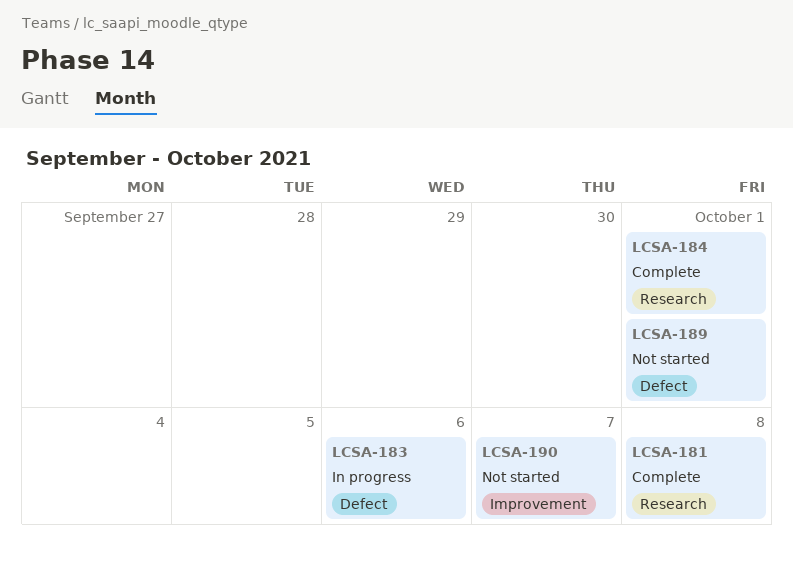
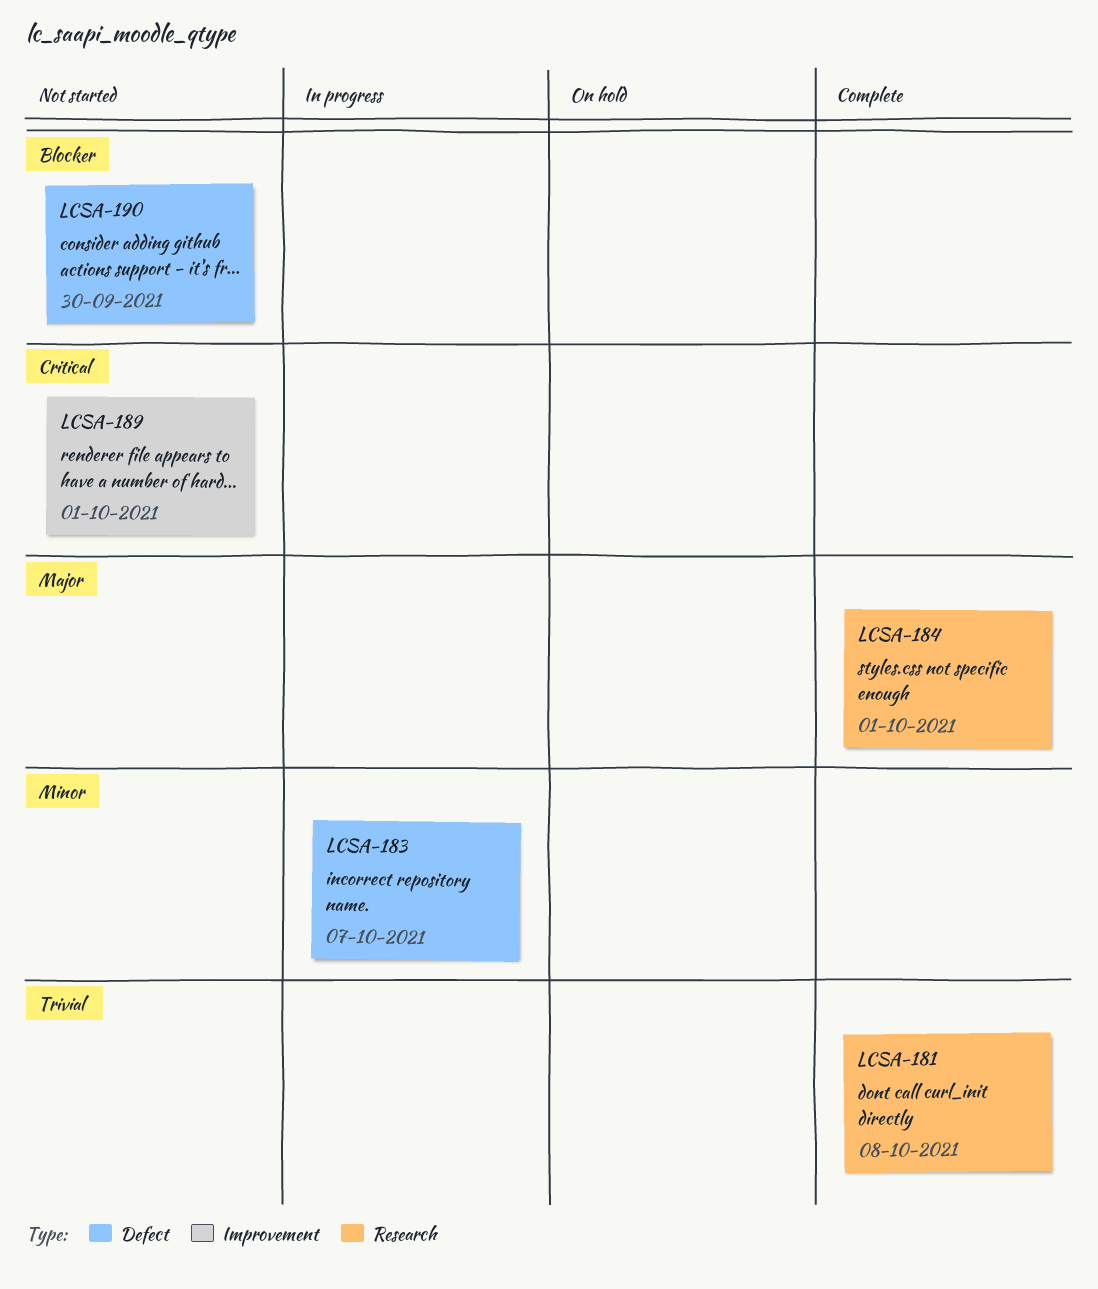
LCSA-183, due: Oct 6 -> Oct 7
LCSA-189, label: Defect -> Improvement
LCSA-190, label: Improvement -> Defect
LCSA-190, due: Oct 7 -> Sep 30

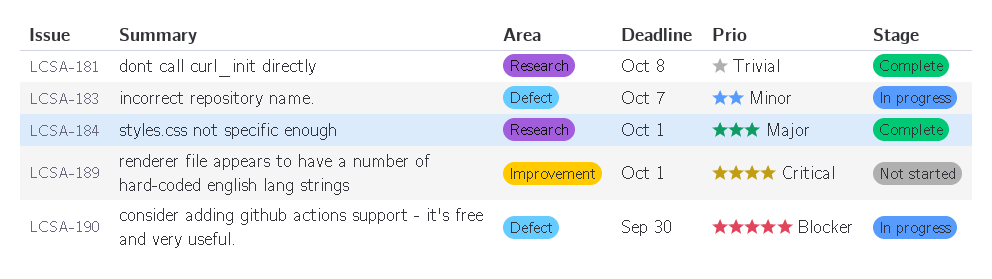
LCSA-190, status: Not started -> In progress

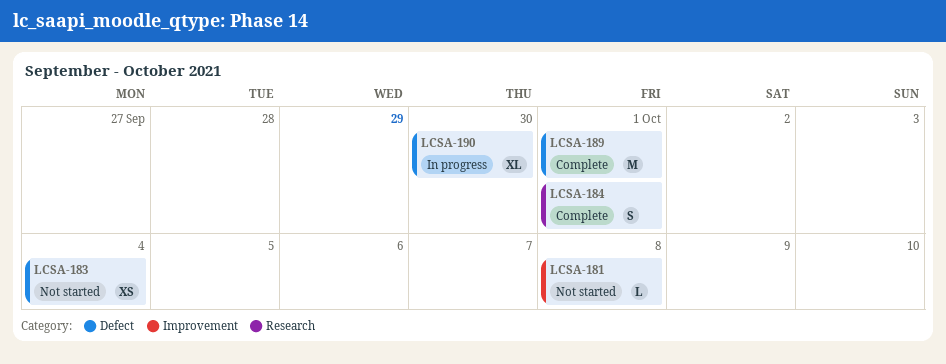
LCSA-181, status: Complete -> Not started
LCSA-181, label: Research -> Improvement
LCSA-183, status: In progress -> Not started
LCSA-183, due: Oct 7 -> Oct 4
LCSA-189, status: Not started -> Complete
LCSA-189, label: Improvement -> Defect

